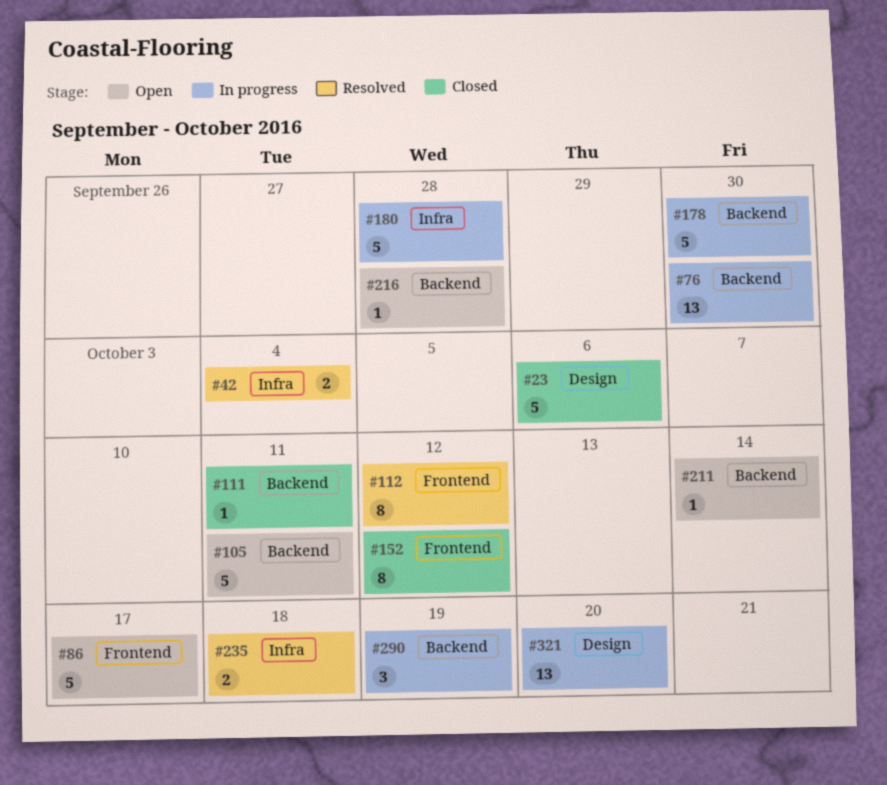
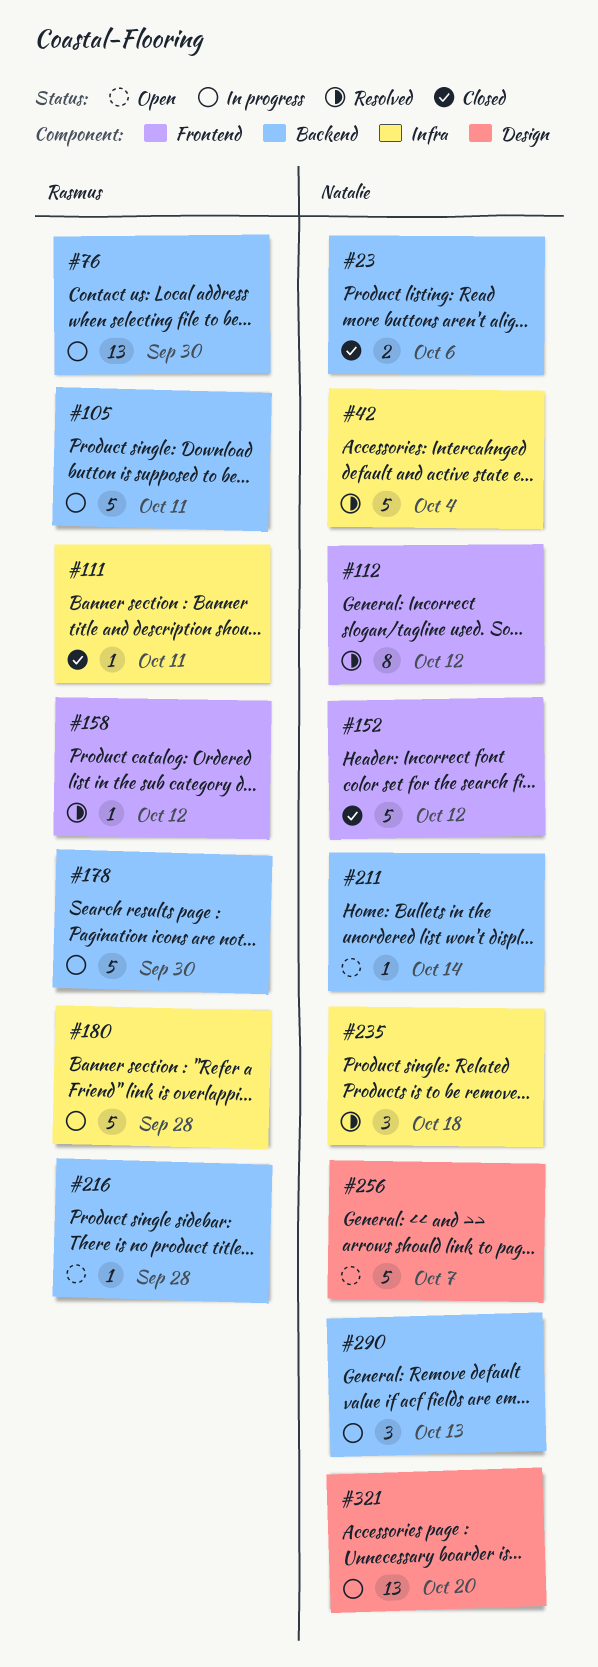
#23, label: Design -> Backend
#23, estimate: 5 -> 2
#42, estimate: 2 -> 5
#86: present -> none
#105, status: Open -> In progress
#111, label: Backend -> Infra
#152, estimate: 8 -> 5
#158: none -> present
#235, estimate: 2 -> 3
#256: none -> present
#290, due: Oct 19 -> Oct 13

